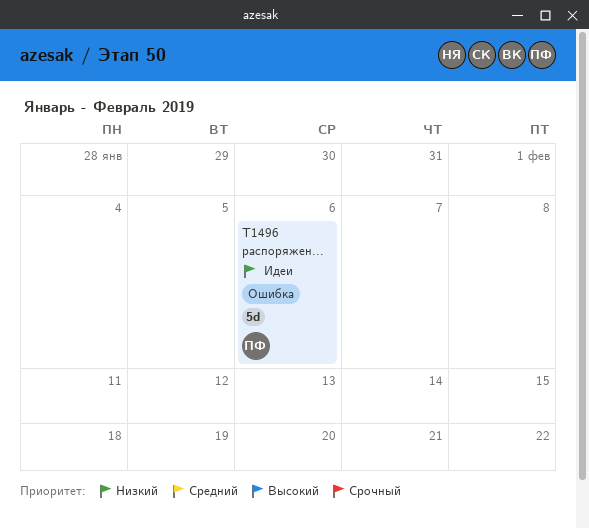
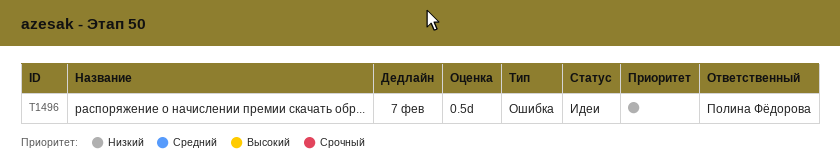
T1496, estimate: 5d -> 0.5d
T1496, due: Feb 6 -> Feb 7

